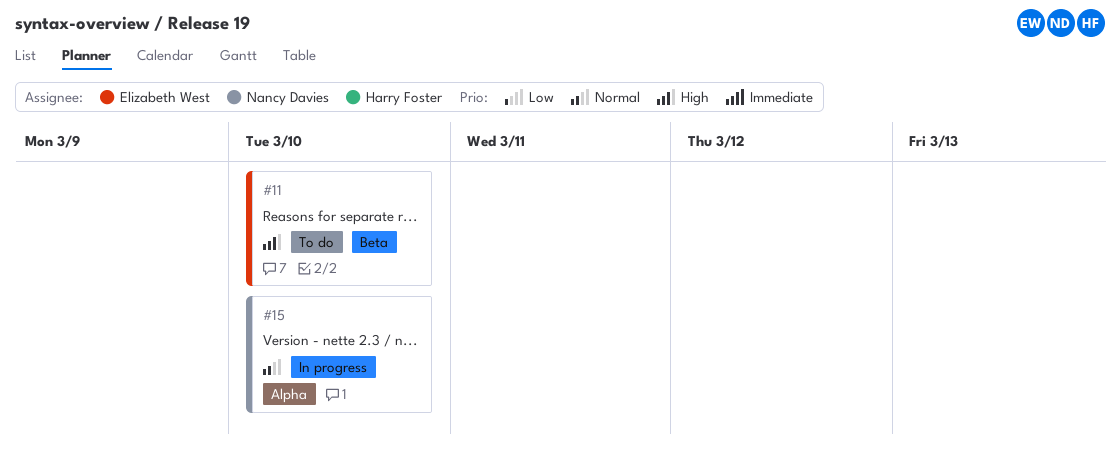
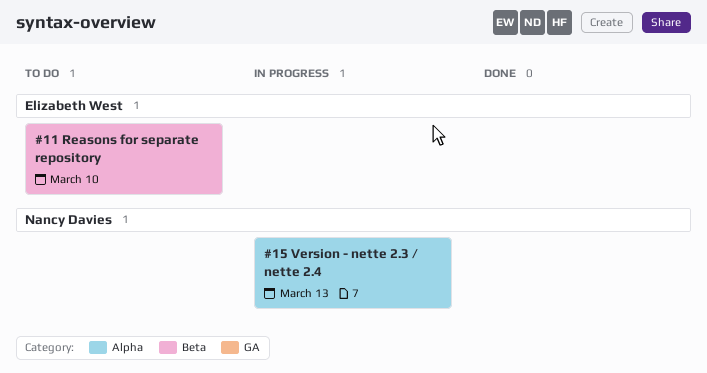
#15, due: Mar 10 -> Mar 13

